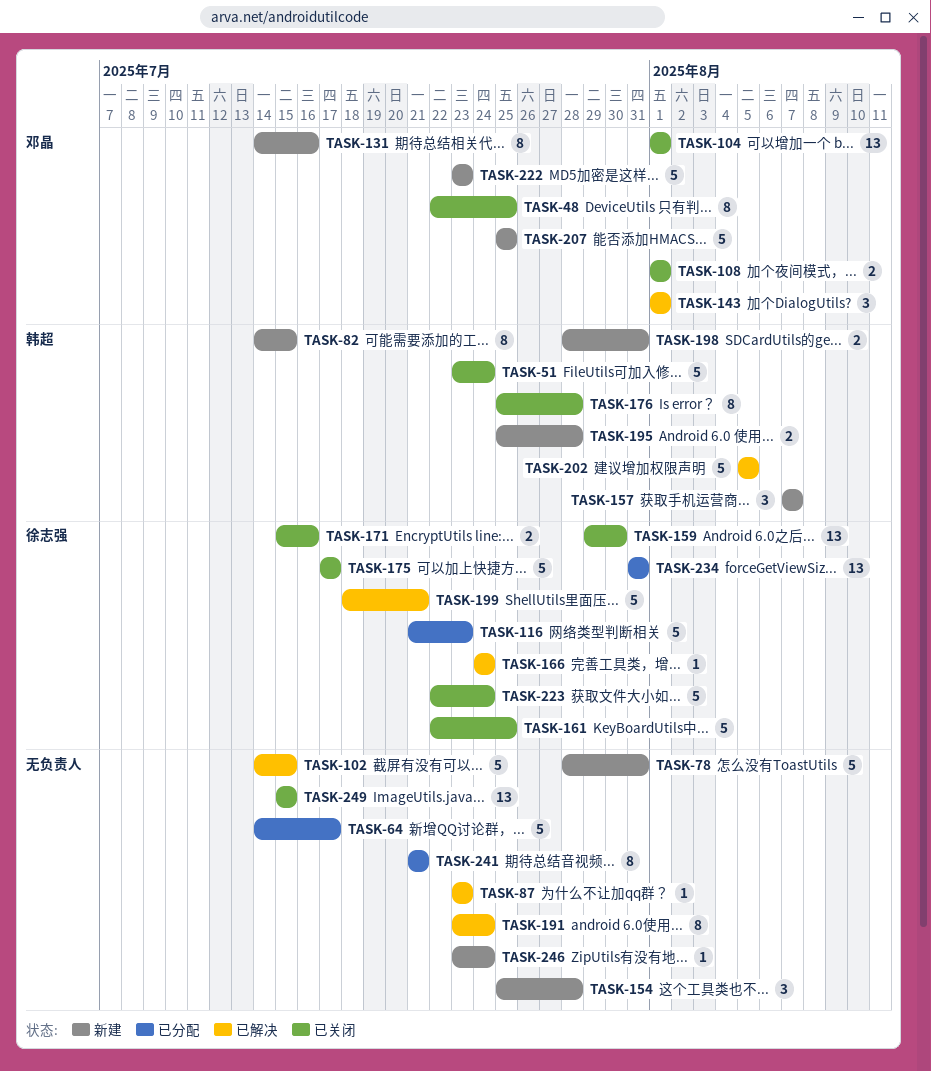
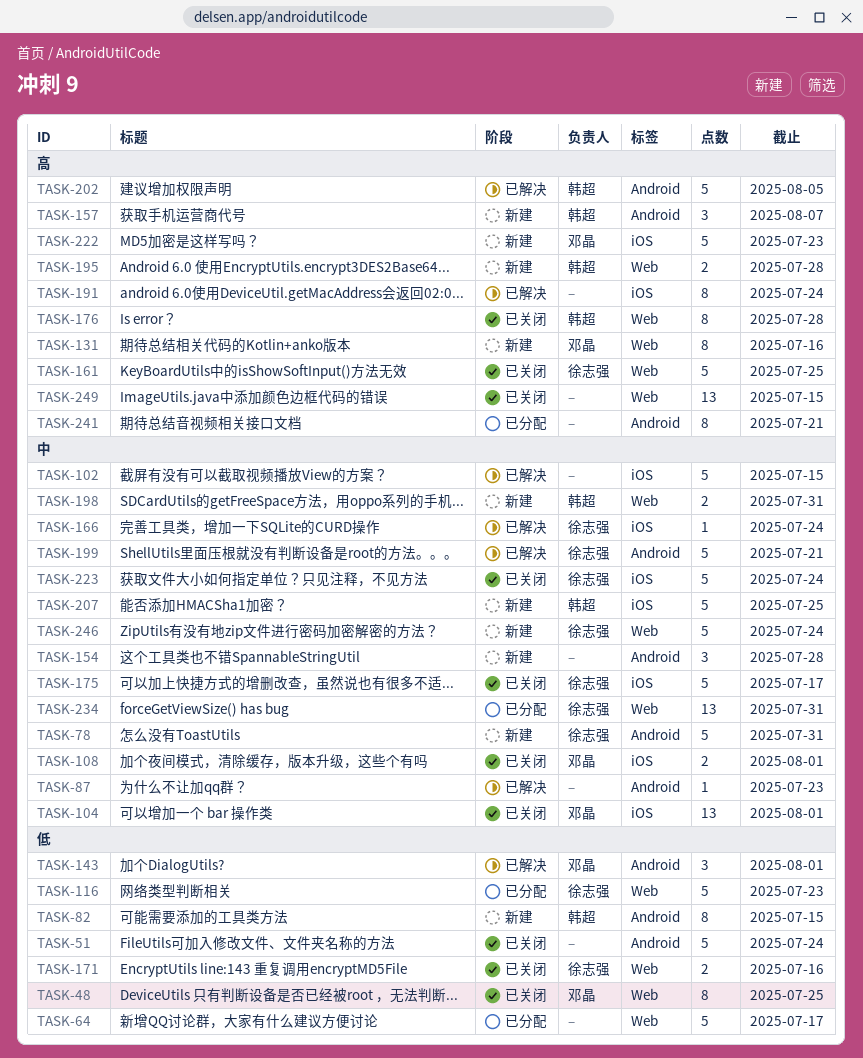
TASK-51, owner: 韩超 -> none
TASK-78, owner: none -> 徐志强
TASK-159: present -> none
TASK-207, owner: 邓晶 -> 韩超
TASK-246, owner: none -> 徐志强
TASK-246, estimate: 1 -> 5

